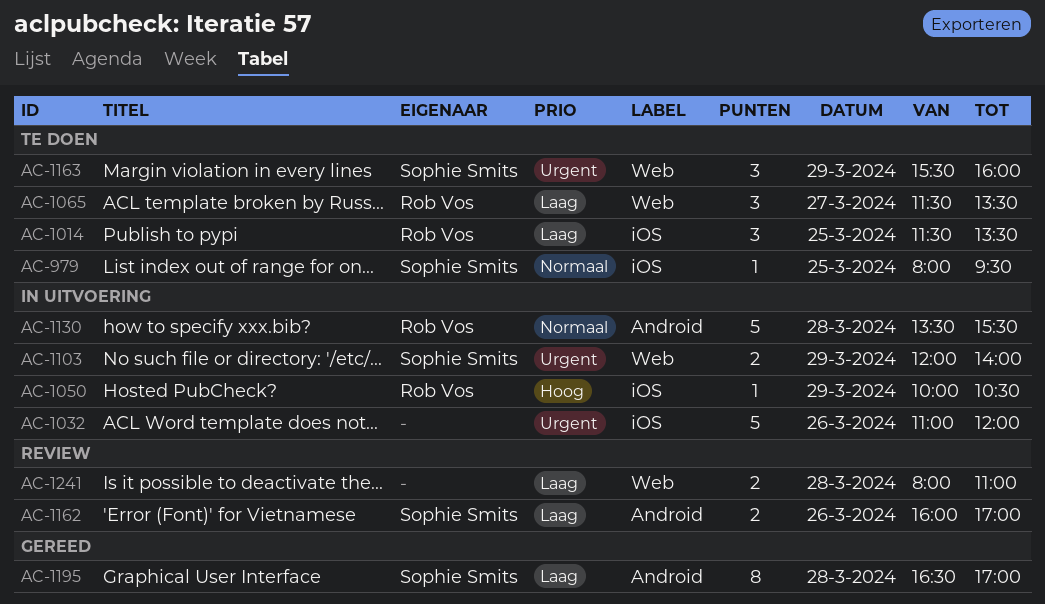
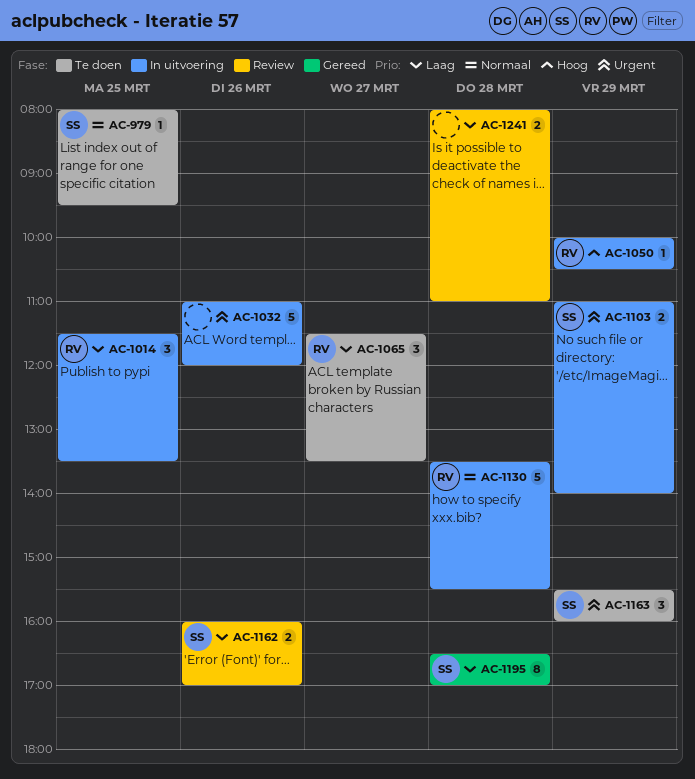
AC-1014, status: Te doen -> In uitvoering
AC-1103, begins: 12:00 -> 11:00

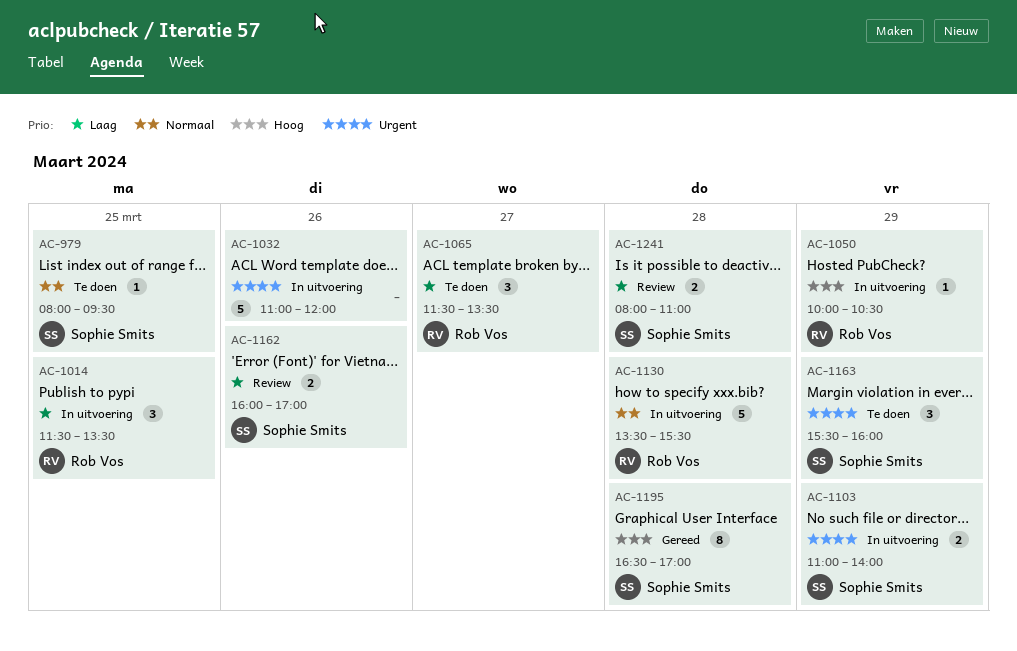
AC-1195, priority: Laag -> Hoog
AC-1241, owner: none -> Sophie Smits

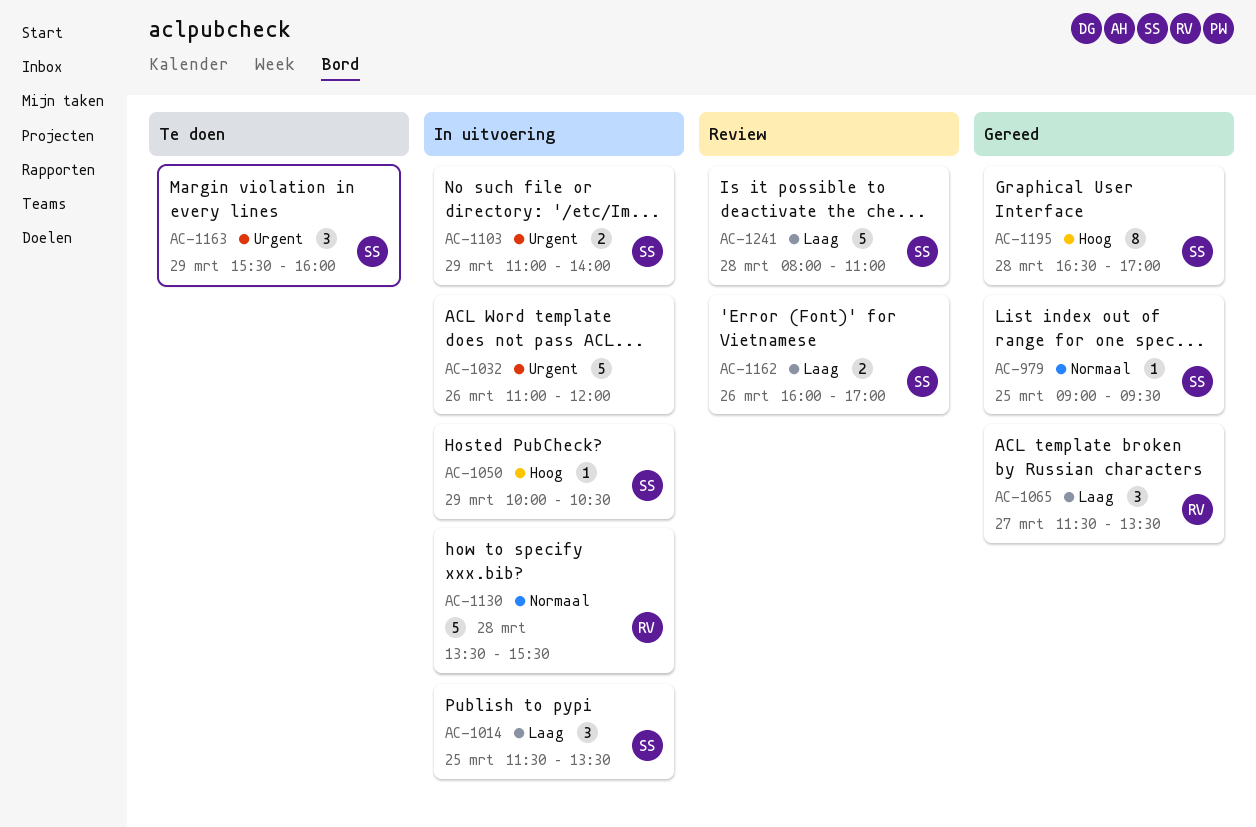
AC-979, status: Te doen -> Gereed
AC-979, begins: 08:00 -> 09:00
AC-1014, owner: Rob Vos -> Sophie Smits
AC-1050, owner: Rob Vos -> Sophie Smits
AC-1065, status: Te doen -> Gereed
AC-1241, estimate: 2 -> 5

